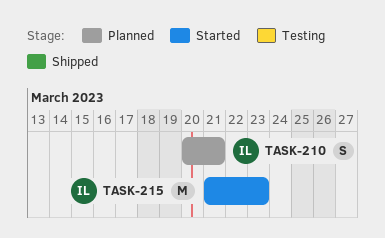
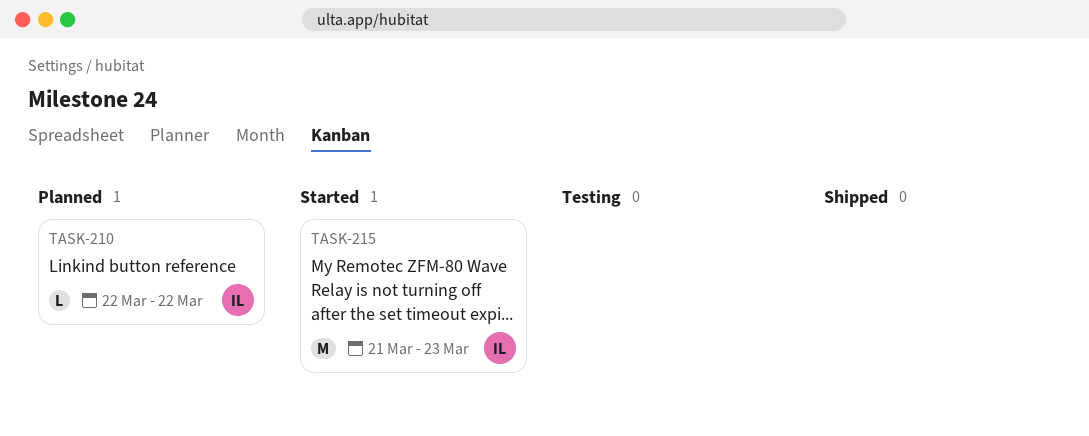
TASK-210, estimate: S -> L
TASK-210, start: Mar 20 -> Mar 22
TASK-210, due: Mar 21 -> Mar 22

